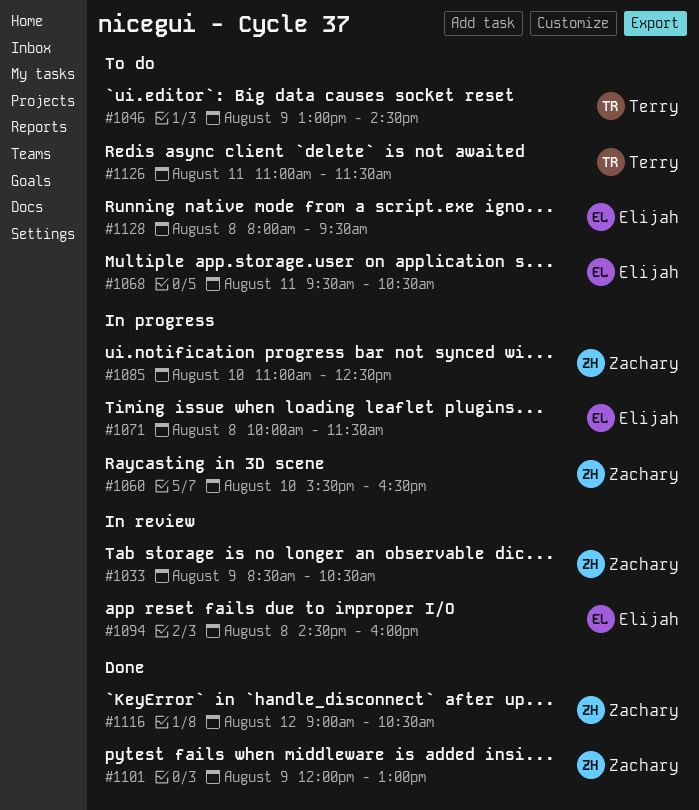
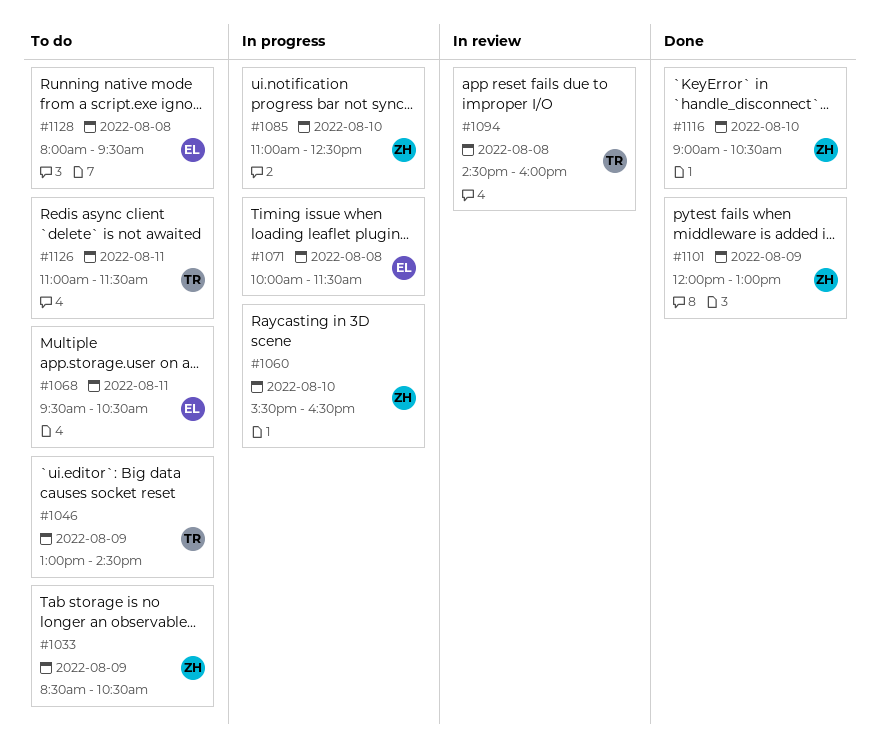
#1033, status: In review -> To do
#1094, owner: Elijah -> Terry
#1116, day: Aug 12 -> Aug 10

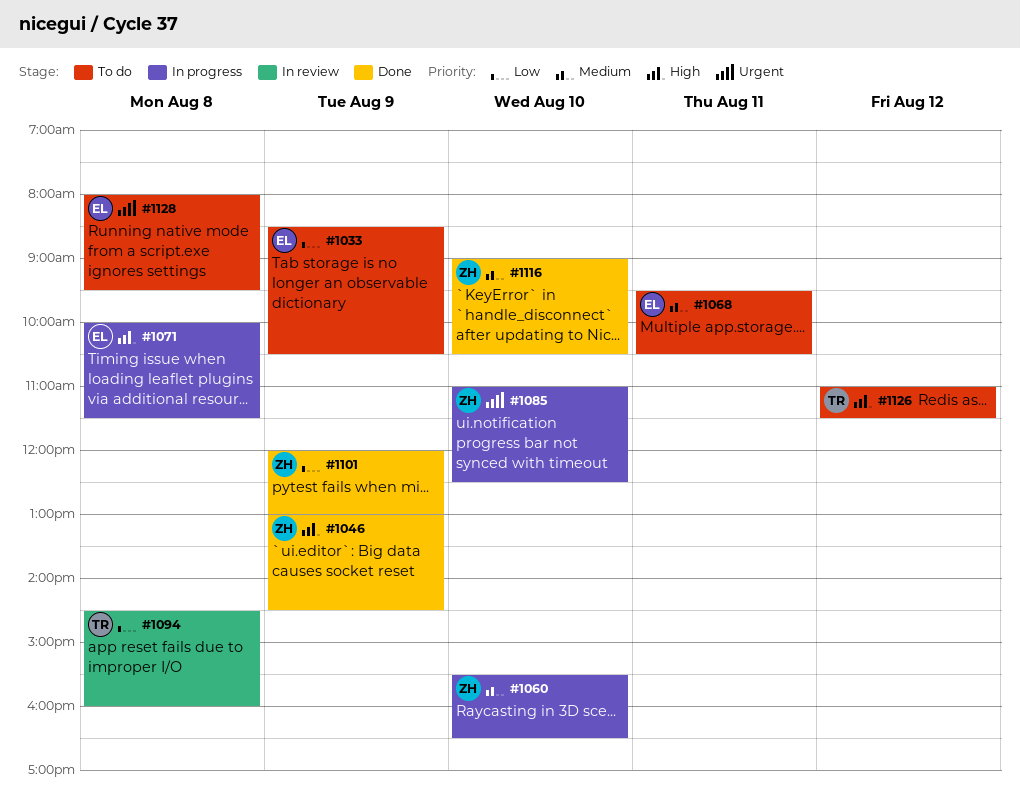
#1033, owner: ZH -> EL
#1046, status: To do -> Done
#1046, owner: TR -> ZH
#1126, day: Aug 11 -> Aug 12

